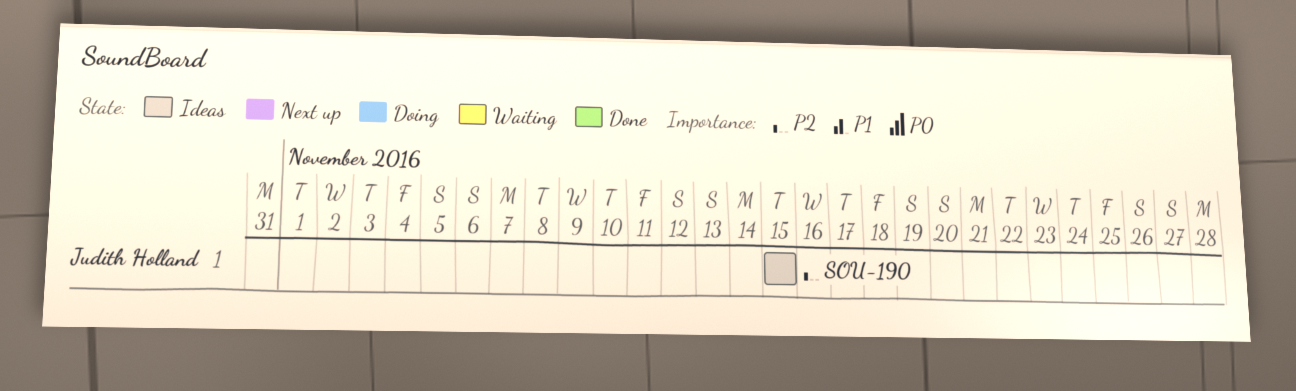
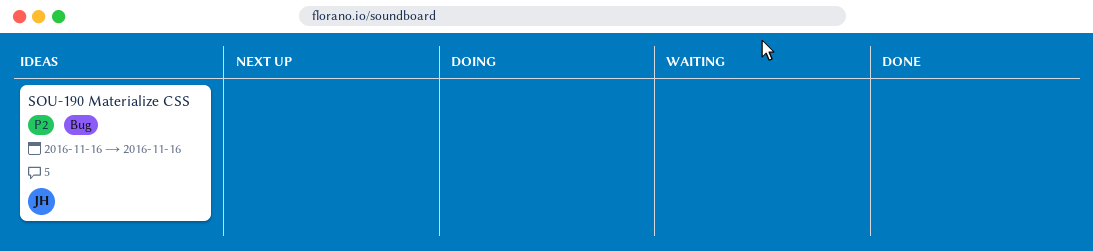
SOU-190, start: Nov 15 -> Nov 16
SOU-190, due: Nov 15 -> Nov 16

